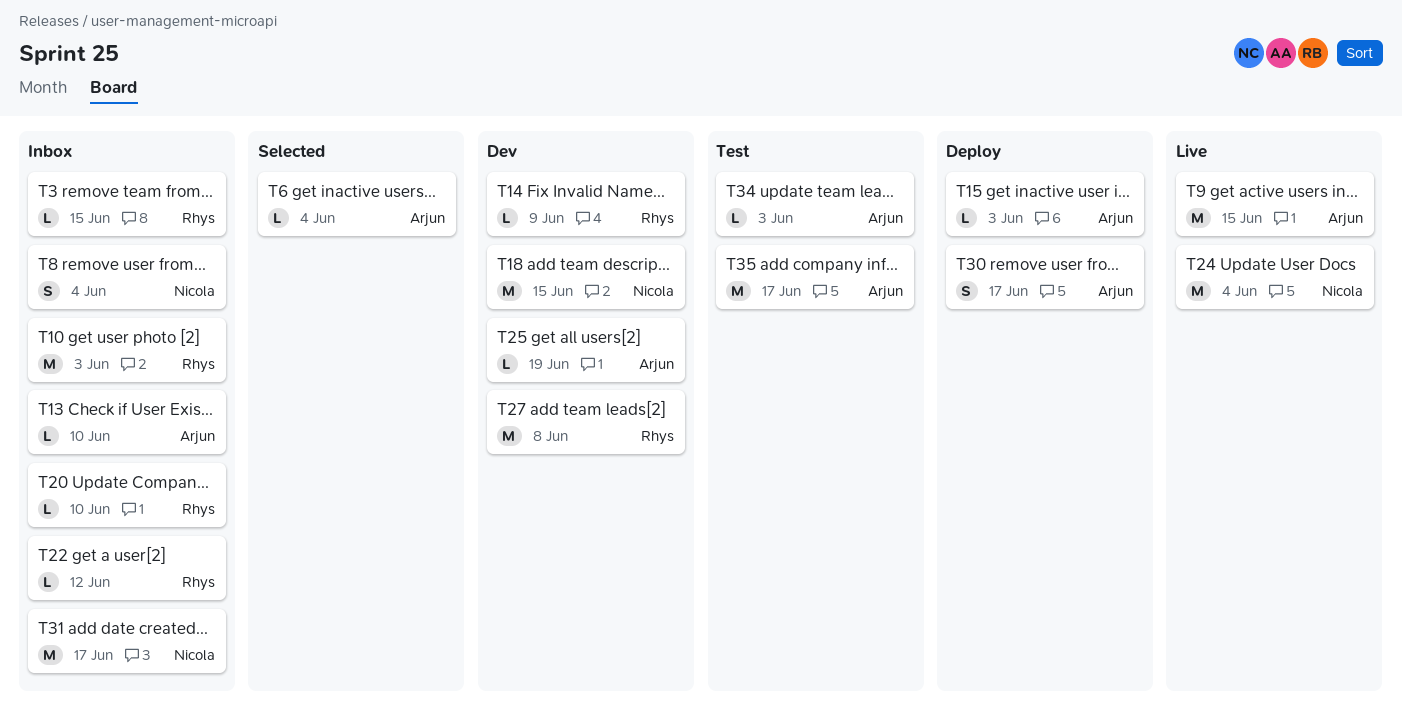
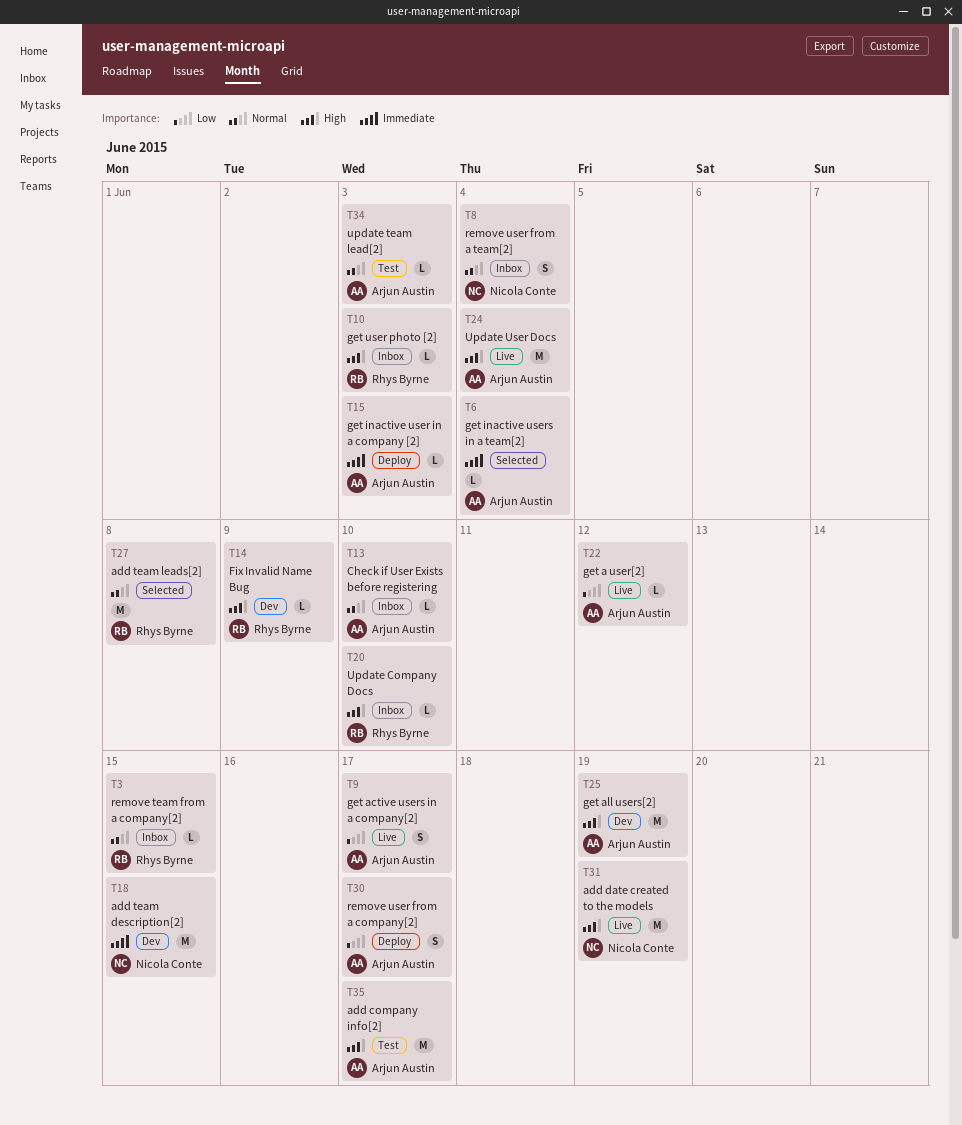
T9, estimate: M -> S
T9, due: Jun 15 -> Jun 17
T10, estimate: M -> L
T22, status: Inbox -> Live
T22, owner: Rhys Byrne -> Arjun Austin
T24, owner: Nicola Conte -> Arjun Austin
T25, estimate: L -> M
T27, status: Dev -> Selected
T31, status: Inbox -> Live
T31, due: Jun 17 -> Jun 19

